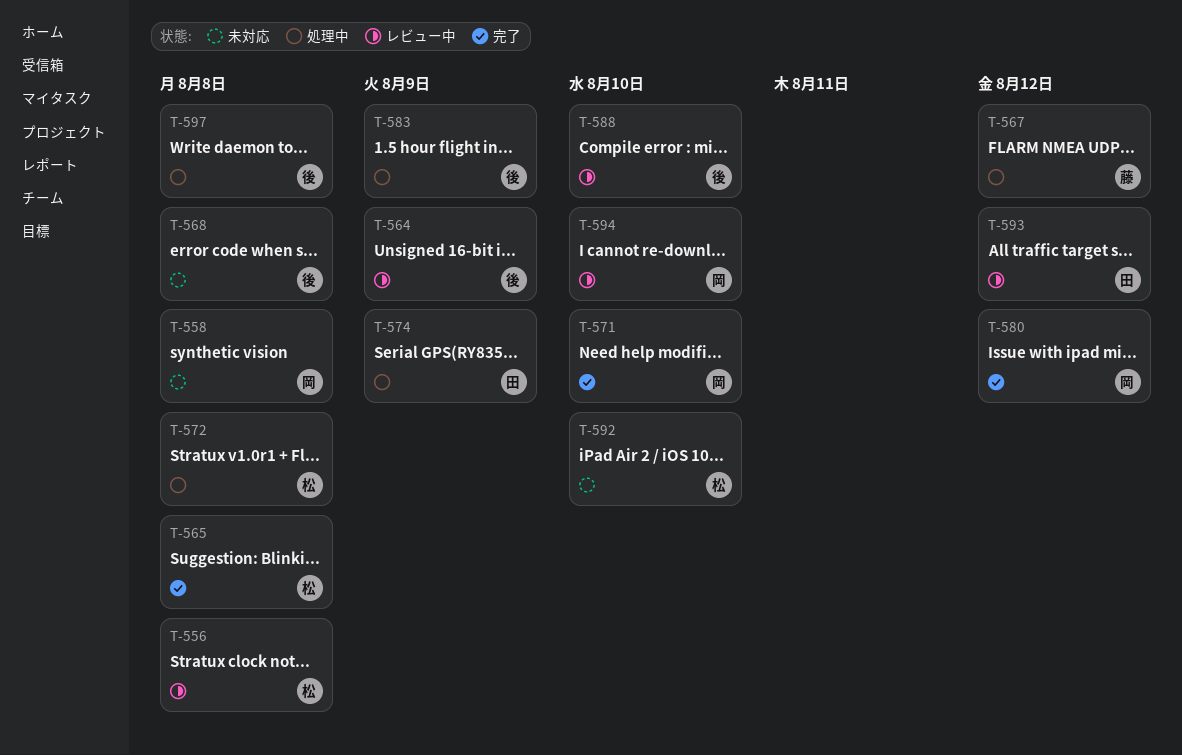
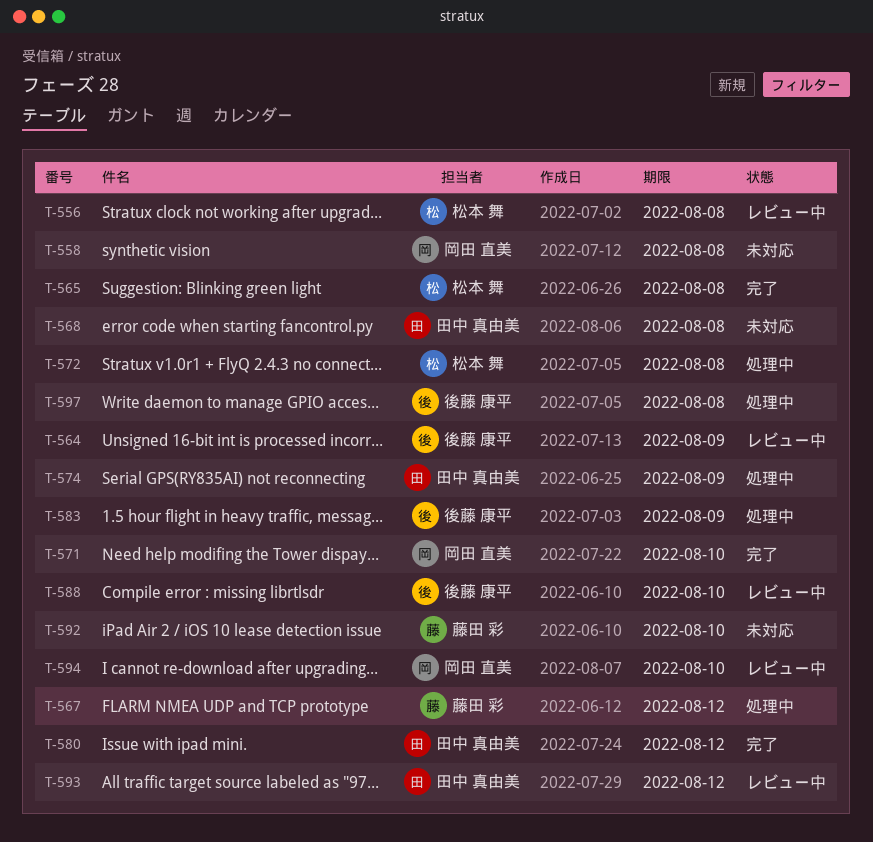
T-568, owner: 後藤 康平 -> 田中 真由美
T-580, owner: 岡田 直美 -> 田中 真由美
T-592, owner: 松本 舞 -> 藤田 彩

